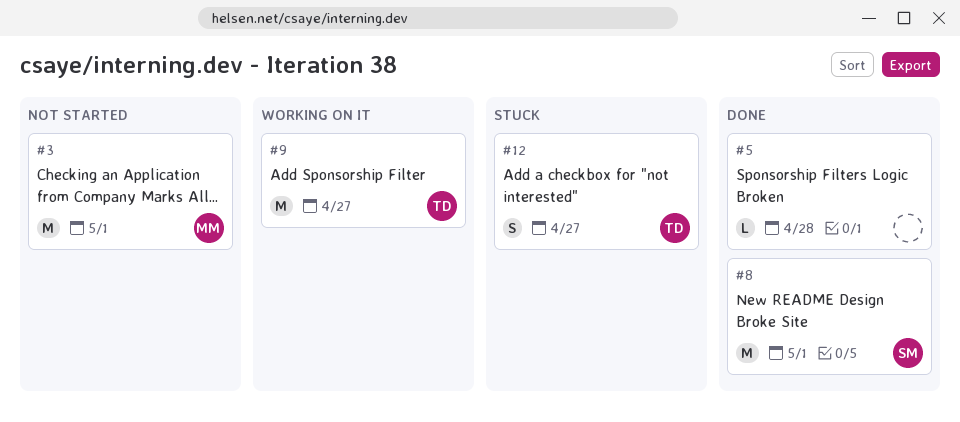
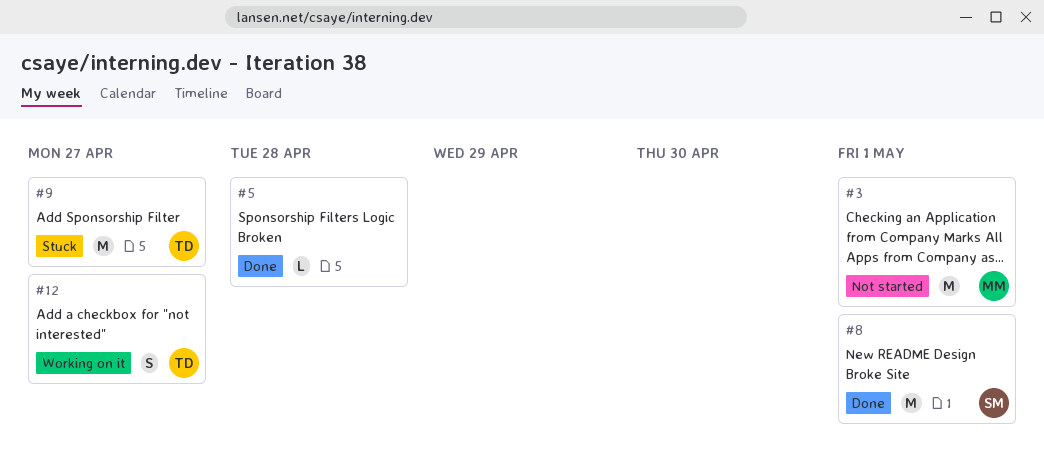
#9, status: Working on it -> Stuck
#12, status: Stuck -> Working on it

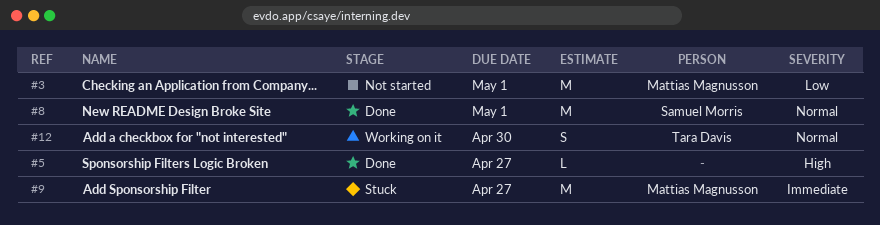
#5, due: Apr 28 -> Apr 27
#9, owner: Tara Davis -> Mattias Magnusson
#12, due: Apr 27 -> Apr 30

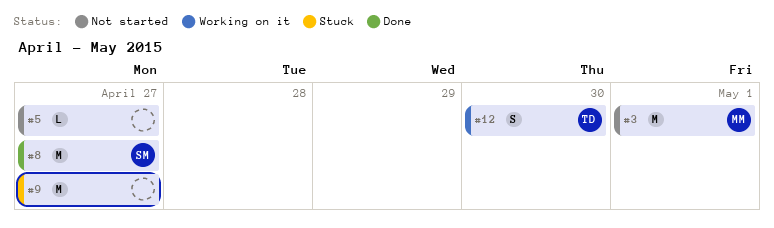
#5, status: Done -> Not started
#8, due: May 1 -> Apr 27
#9, owner: Mattias Magnusson -> none

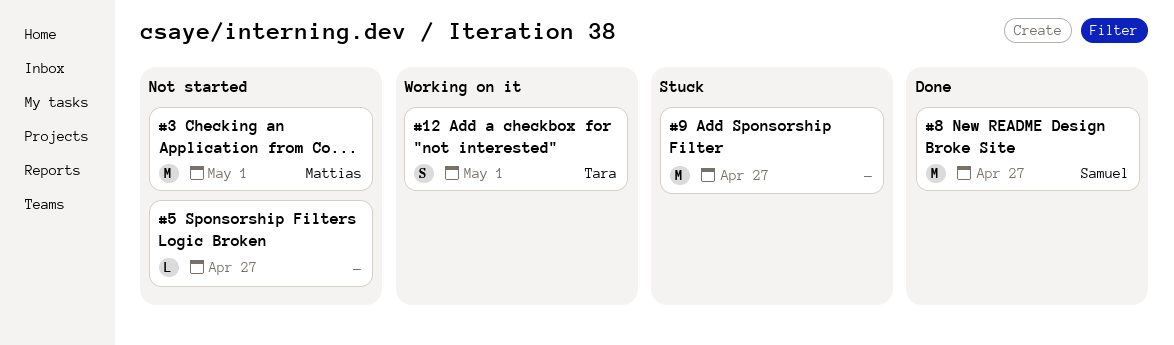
#12, due: Apr 30 -> May 1

